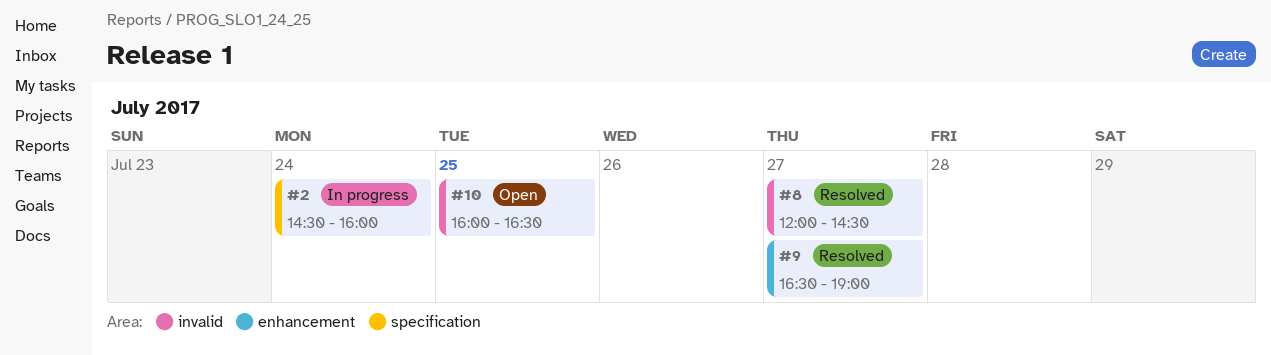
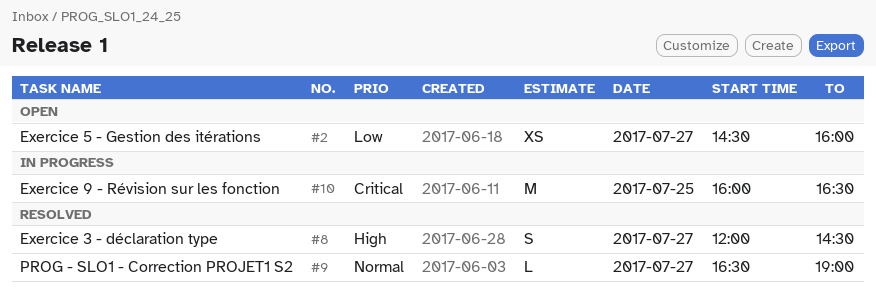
#2, status: In progress -> Open
#2, day: Jul 24 -> Jul 27
#10, status: Open -> In progress

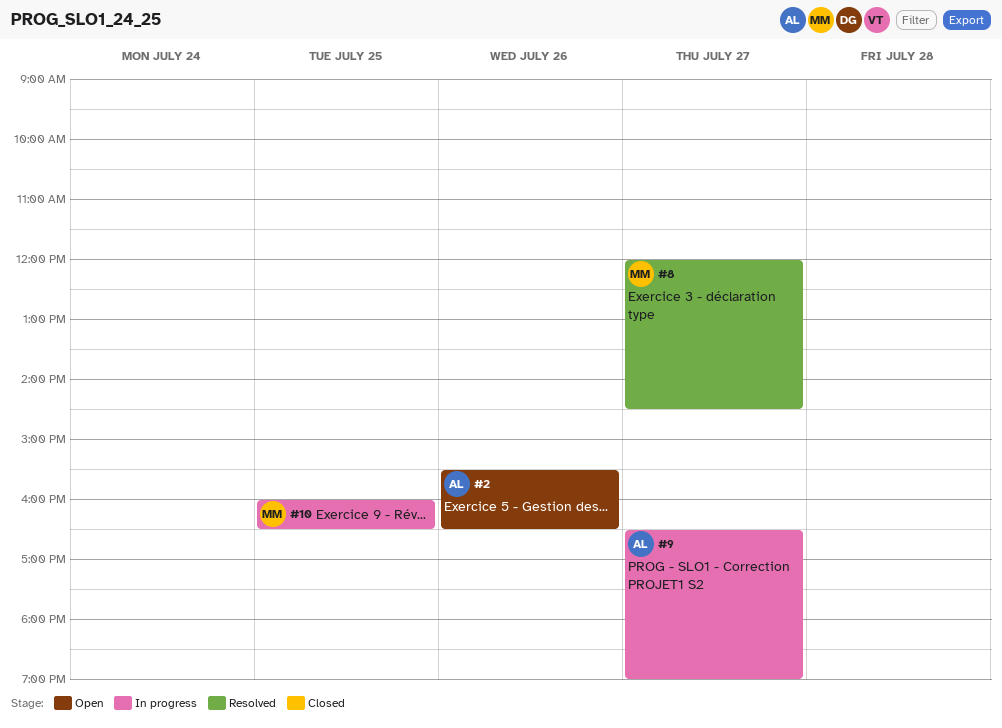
#2, day: Jul 27 -> Jul 26
#2, begins: 14:30 -> 15:30
#2, ends: 16:00 -> 16:30
#9, status: Resolved -> In progress

